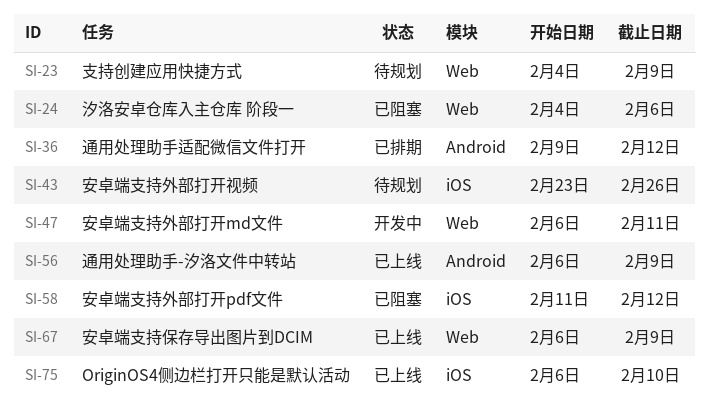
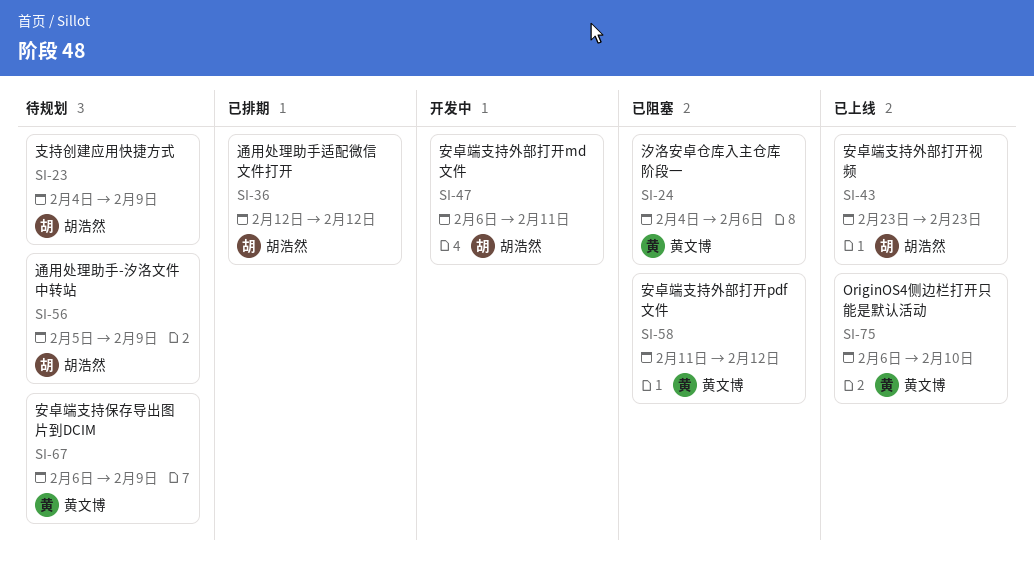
SI-36, start: Feb 9 -> Feb 12
SI-43, status: 待规划 -> 已上线
SI-43, due: Feb 26 -> Feb 23
SI-56, status: 已上线 -> 待规划
SI-56, start: Feb 6 -> Feb 5
SI-67, status: 已上线 -> 待规划

